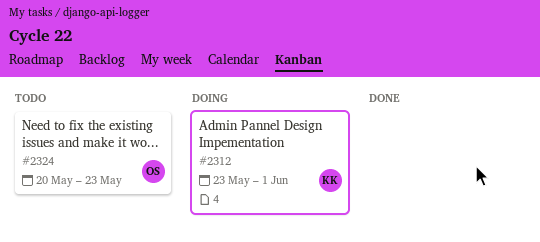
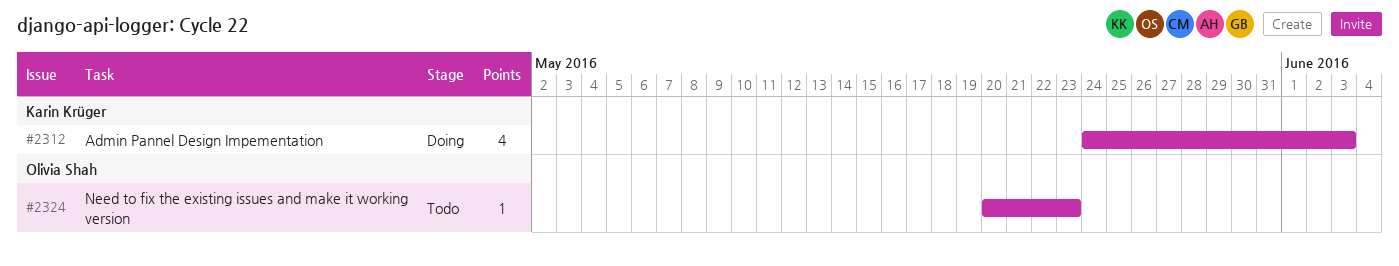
#2312, start: May 23 -> May 24
#2312, due: Jun 1 -> Jun 3

